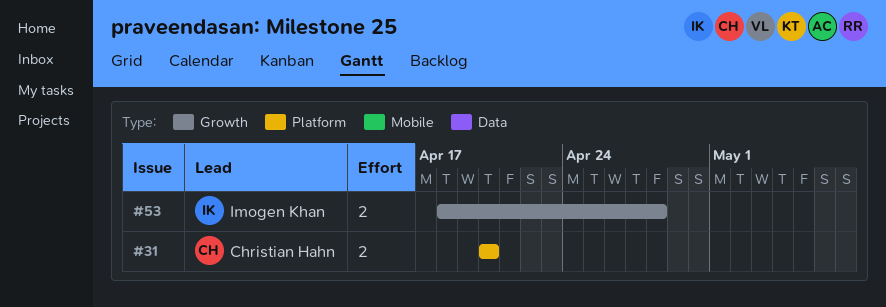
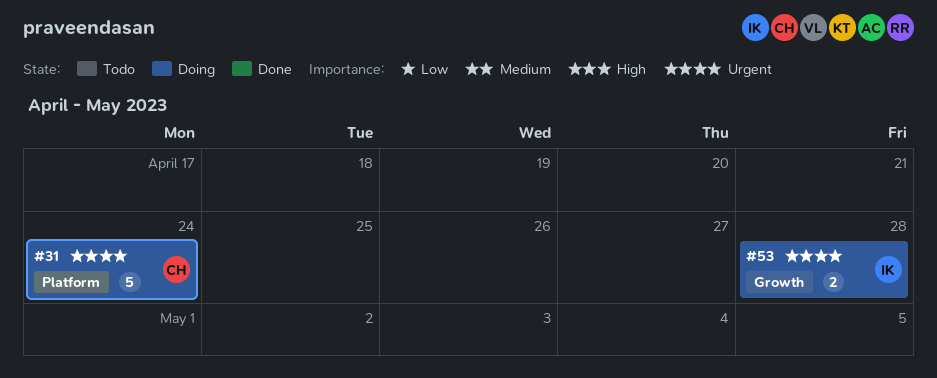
#31, estimate: 2 -> 5
#31, due: Apr 20 -> Apr 24

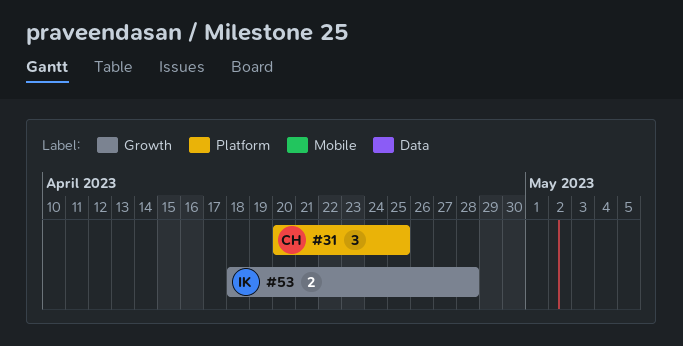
#31, estimate: 5 -> 3
#31, due: Apr 24 -> Apr 25

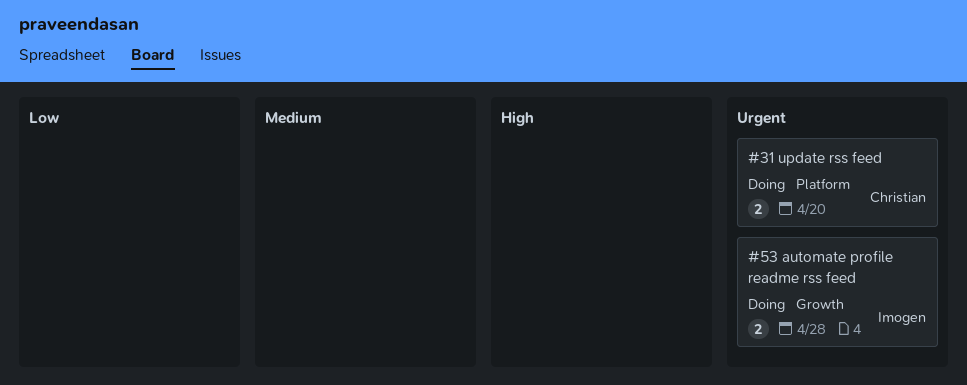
#31, estimate: 3 -> 2
#31, due: Apr 25 -> Apr 20

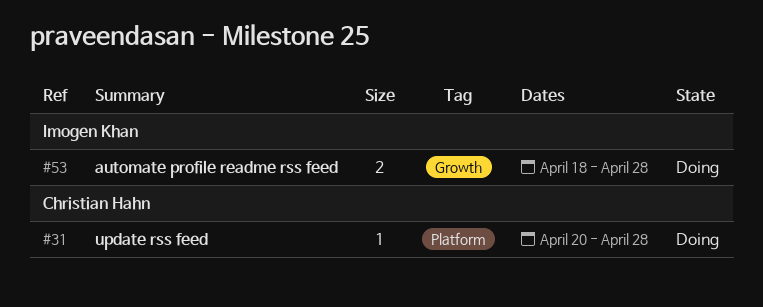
#31, estimate: 2 -> 1
#31, due: Apr 20 -> Apr 28

